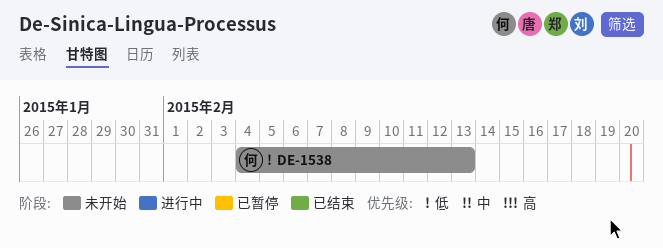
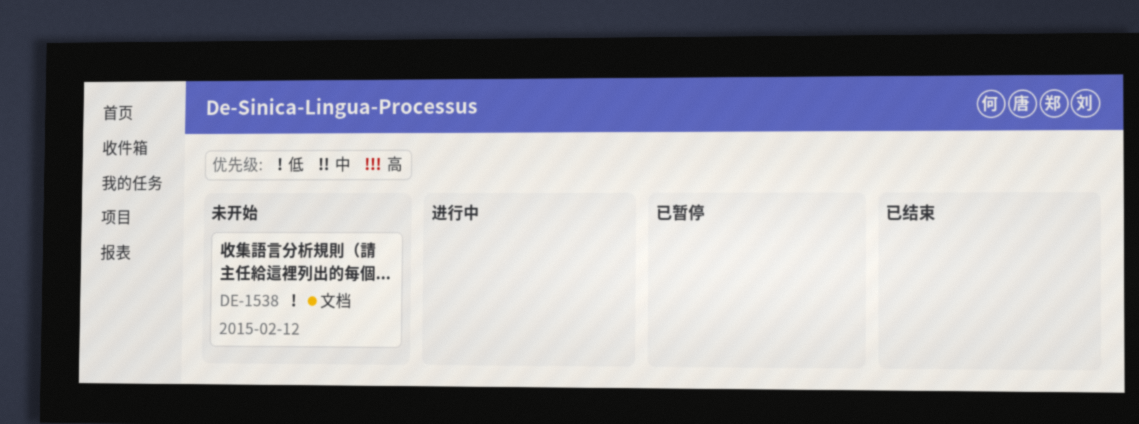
DE-1538, due: Feb 13 -> Feb 12

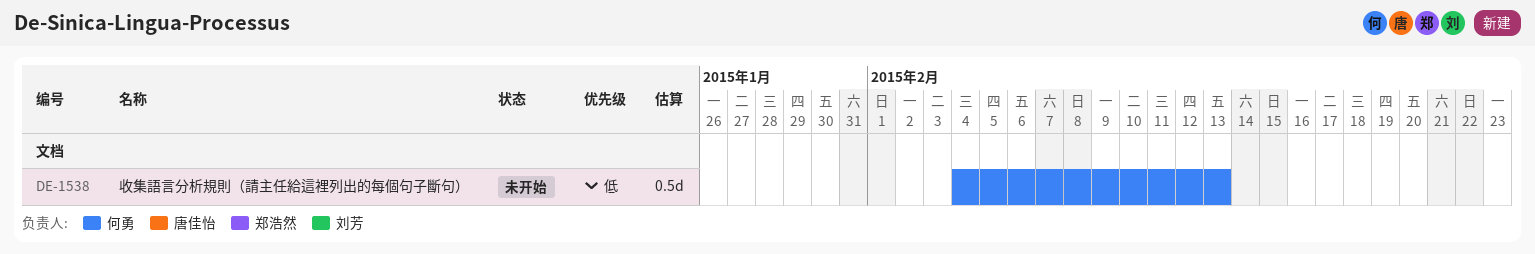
DE-1538, due: Feb 12 -> Feb 13

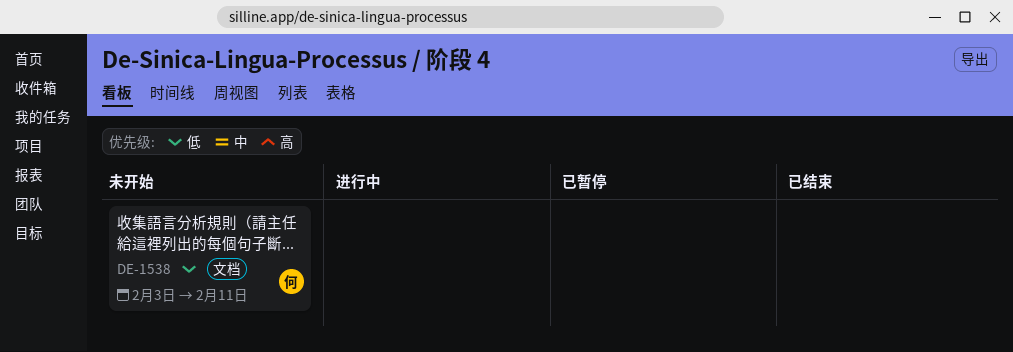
DE-1538, start: Feb 4 -> Feb 3
DE-1538, due: Feb 13 -> Feb 11

